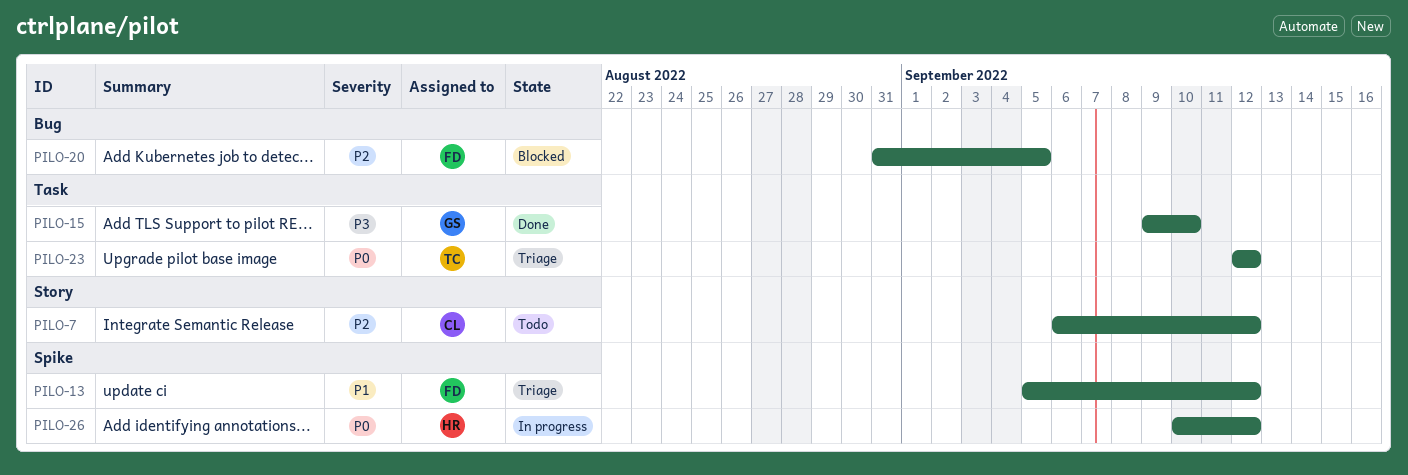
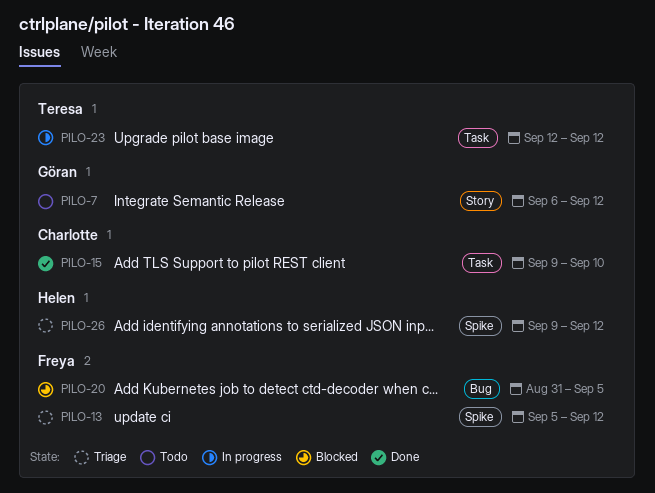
PILO-7, owner: Charlotte -> Göran
PILO-15, owner: Göran -> Charlotte
PILO-23, status: Triage -> In progress
PILO-26, status: In progress -> Triage
PILO-26, start: Sep 10 -> Sep 9

